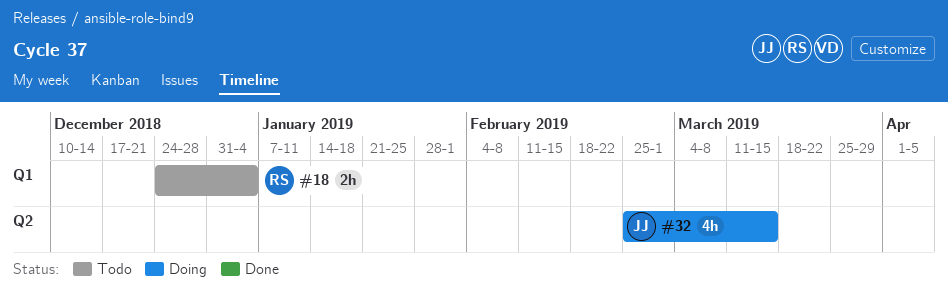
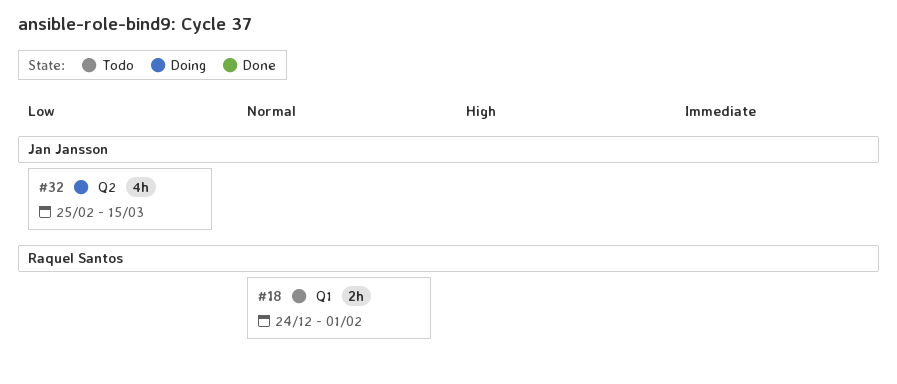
#18, due: Jan 4 -> Feb 1

